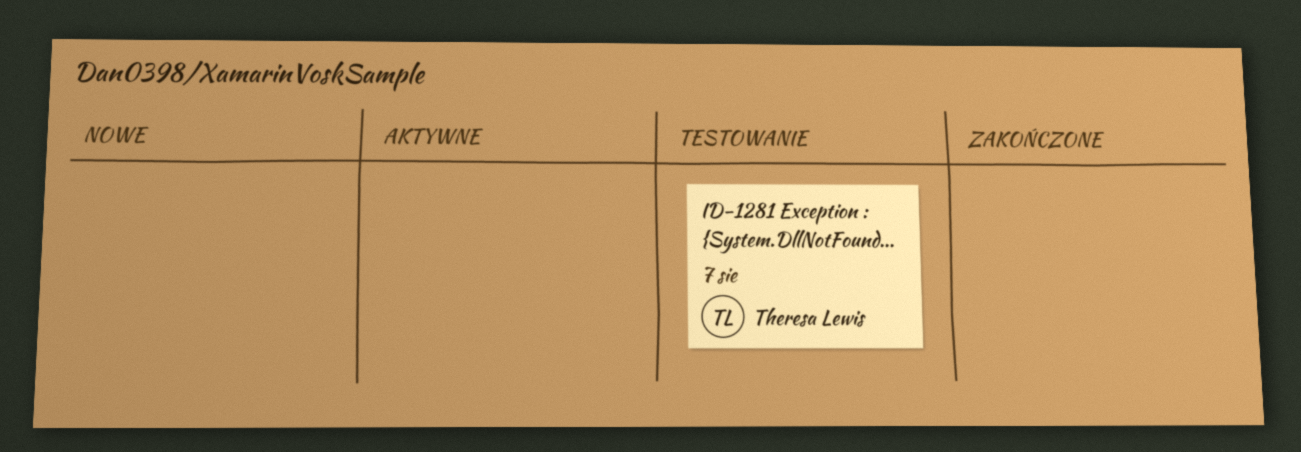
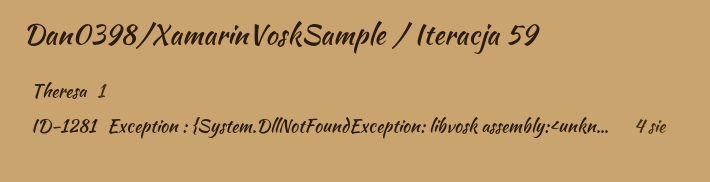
ID-1281, due: Aug 7 -> Aug 4

